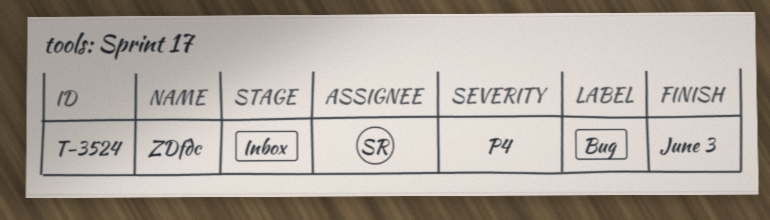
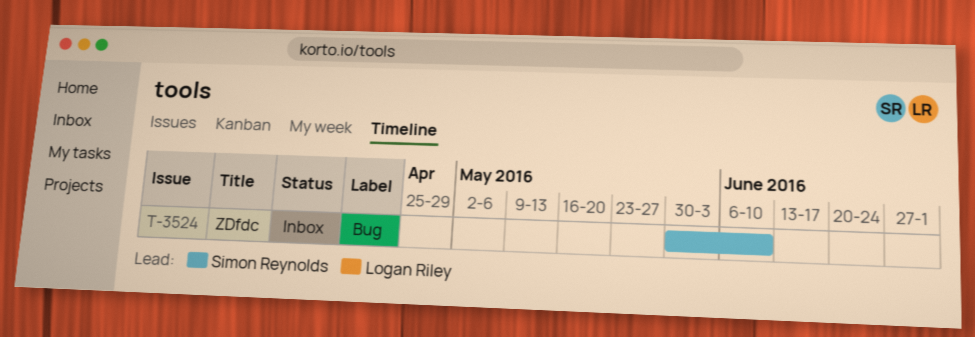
T-3524, due: Jun 3 -> Jun 10

